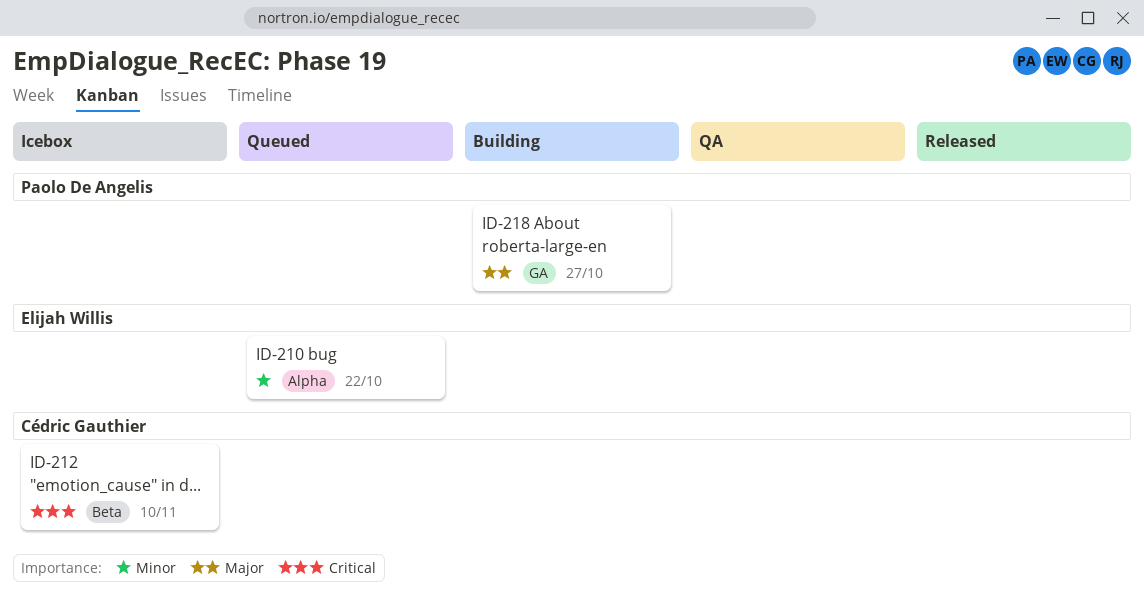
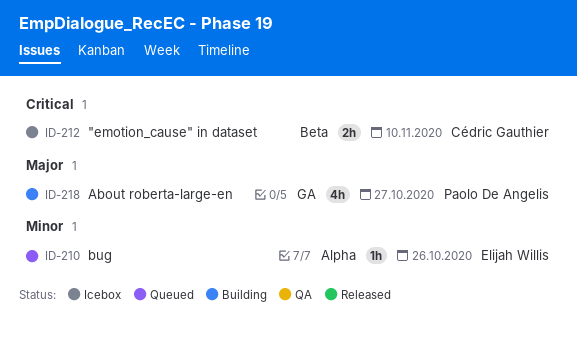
ID-210, due: Oct 22 -> Oct 26

